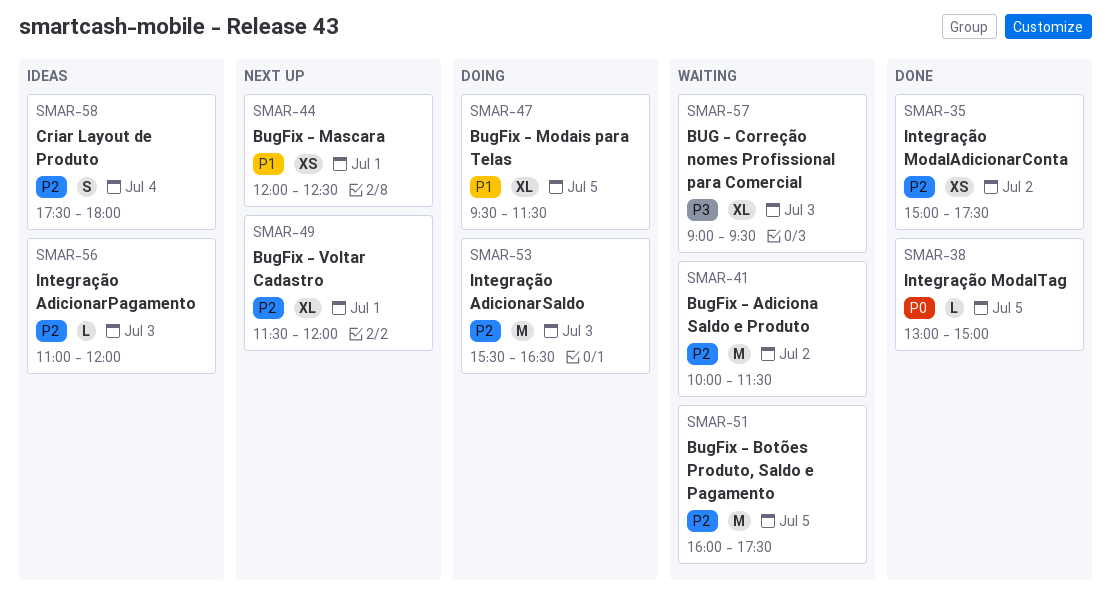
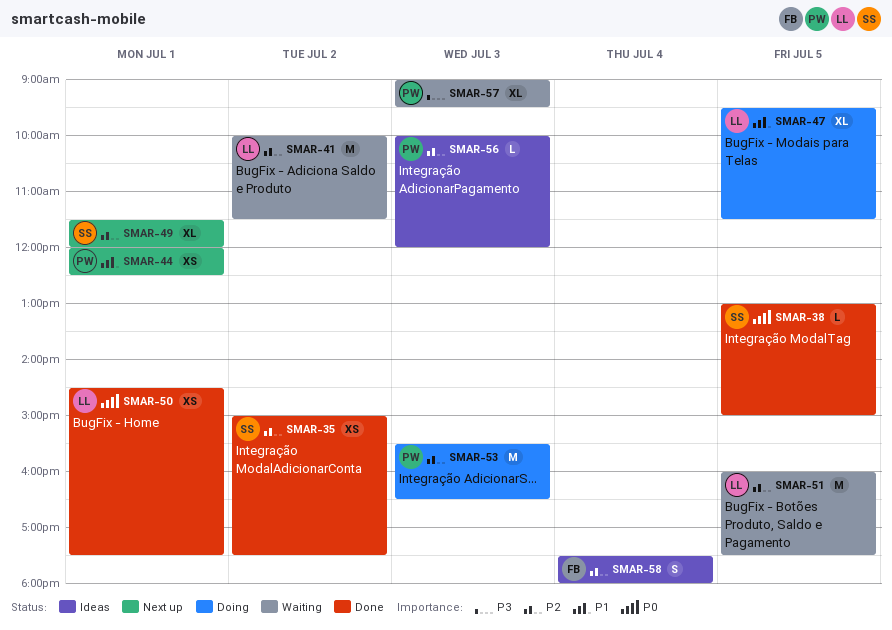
SMAR-50: none -> present
SMAR-56, begins: 11:00 -> 10:00

